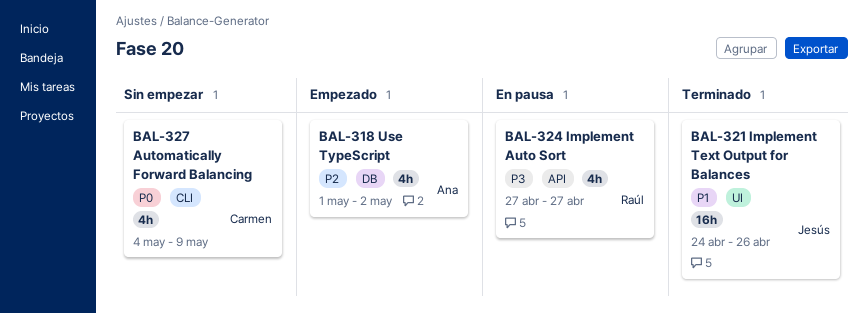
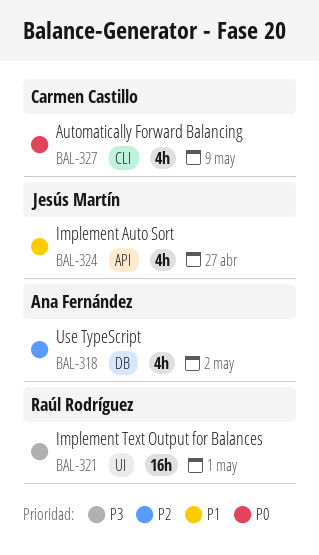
BAL-321, owner: Jesús Martín -> Raúl Rodríguez
BAL-321, priority: P1 -> P3
BAL-321, due: Apr 26 -> May 1
BAL-324, owner: Raúl Rodríguez -> Jesús Martín
BAL-324, priority: P3 -> P1

